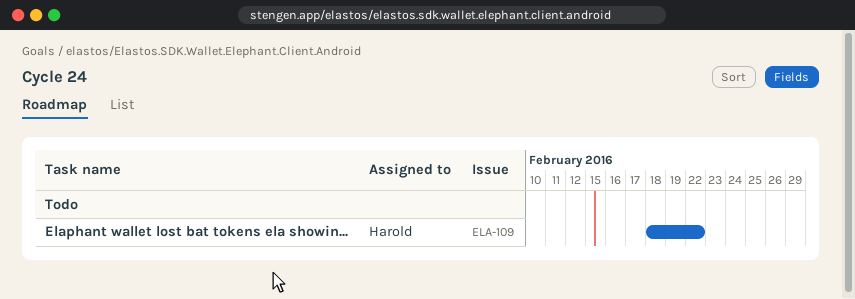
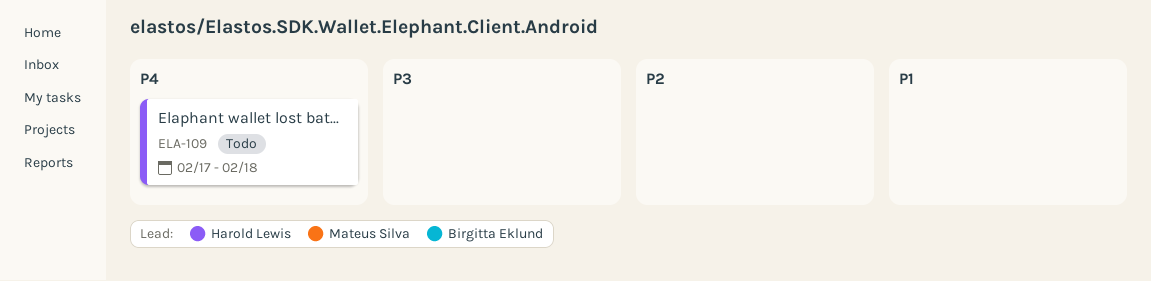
ELA-109, start: Feb 18 -> Feb 17
ELA-109, due: Feb 22 -> Feb 18

